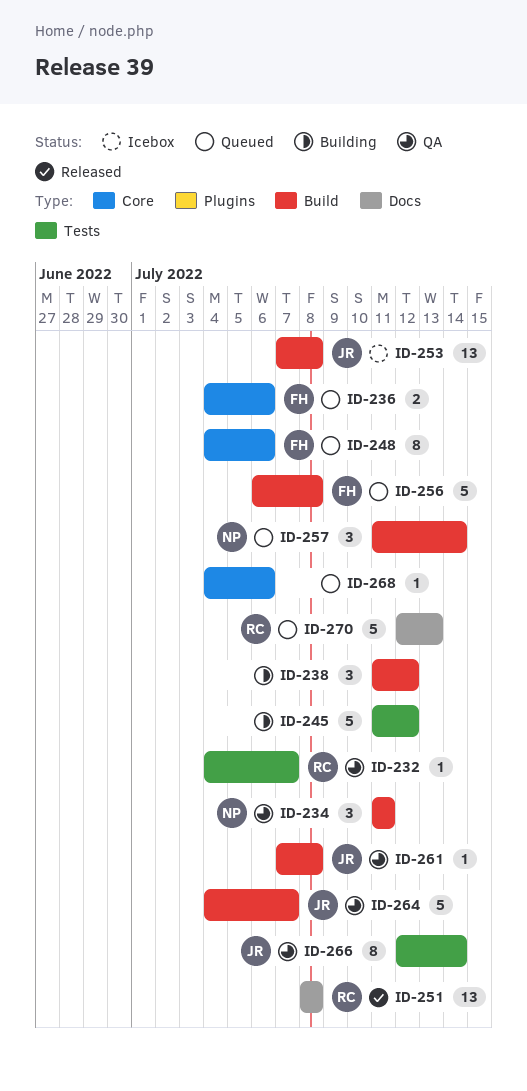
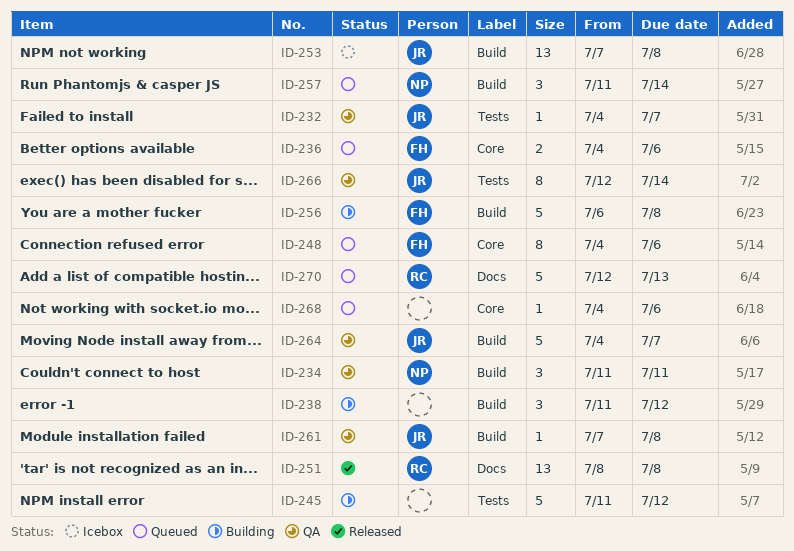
ID-232, owner: RC -> JR
ID-256, status: Queued -> Building

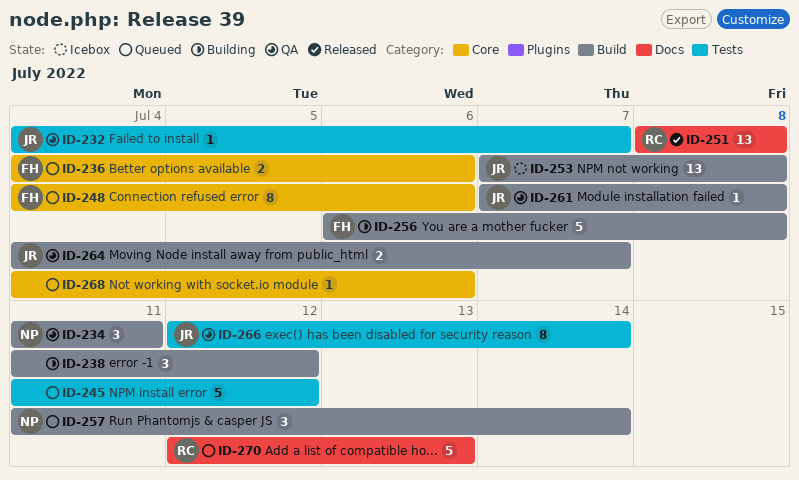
ID-245, status: Building -> Queued
ID-264, estimate: 5 -> 2

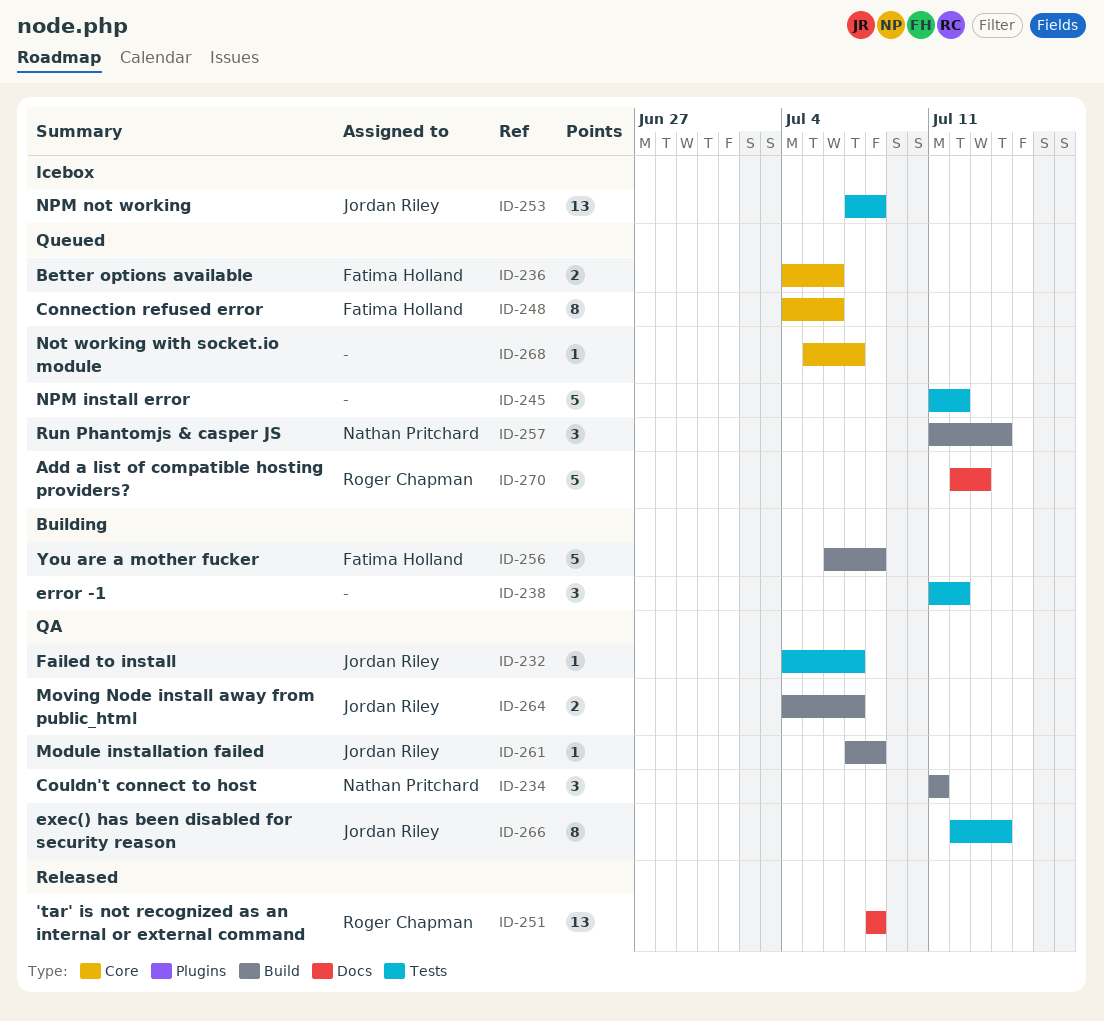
ID-238, label: Build -> Tests
ID-253, label: Build -> Tests
ID-268, start: Jul 4 -> Jul 5
ID-268, due: Jul 6 -> Jul 7

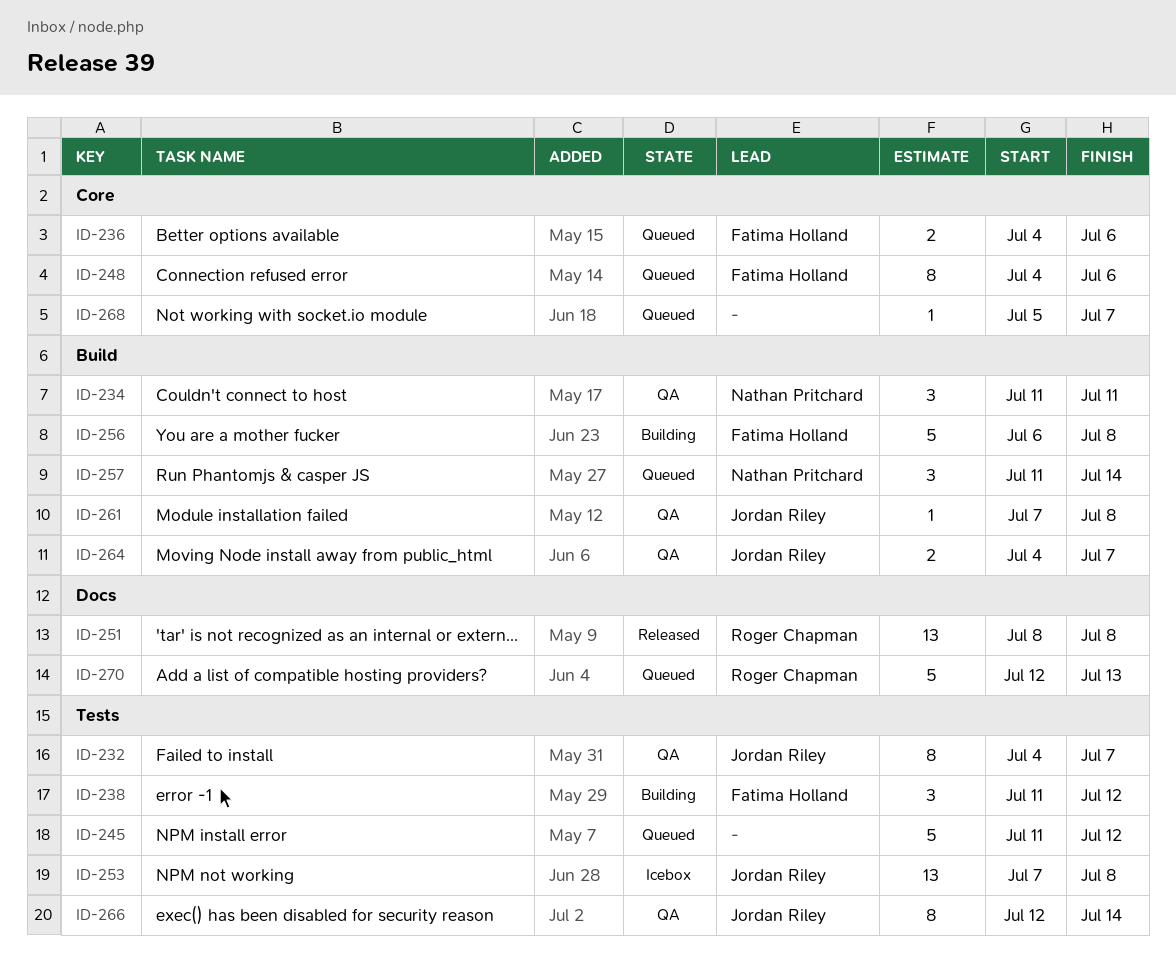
ID-232, estimate: 1 -> 8
ID-238, owner: none -> Fatima Holland

